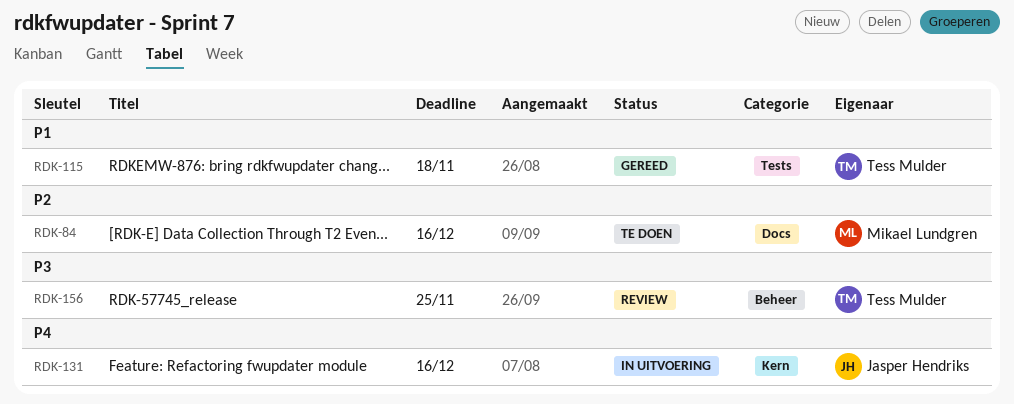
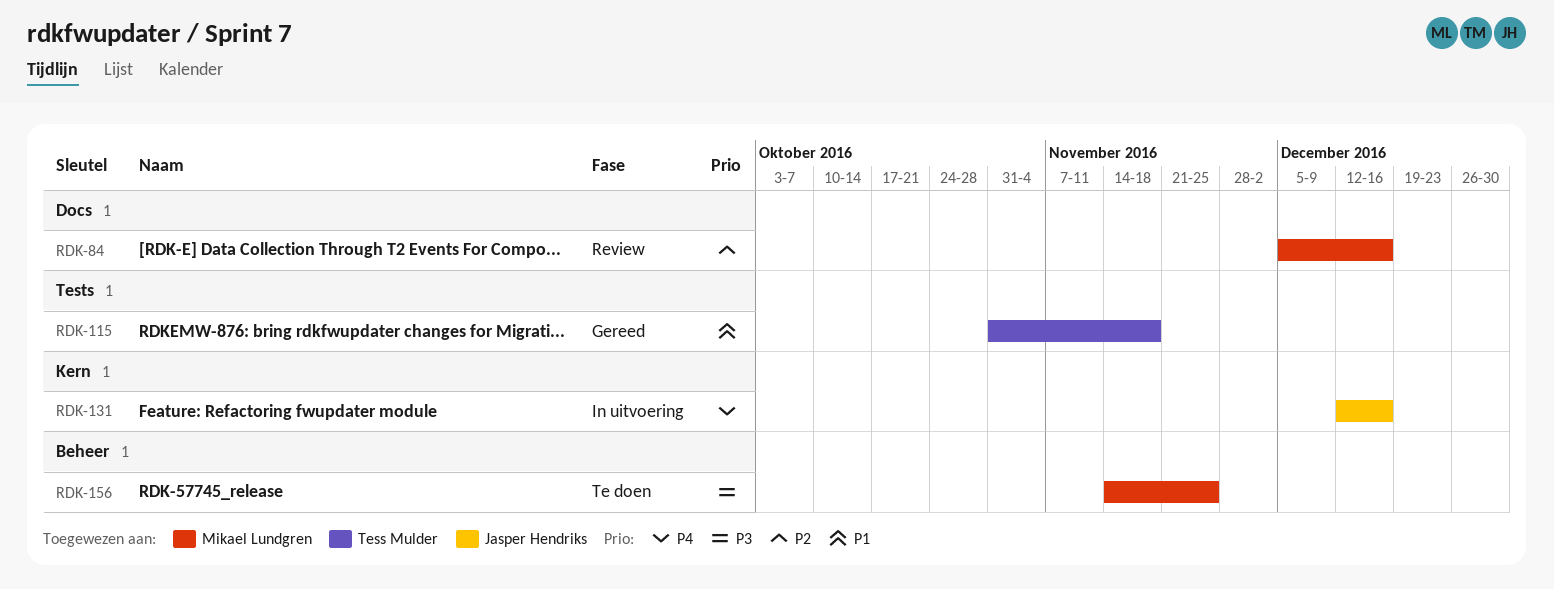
RDK-84, status: Te doen -> Review
RDK-156, status: Review -> Te doen
RDK-156, owner: Tess Mulder -> Mikael Lundgren

